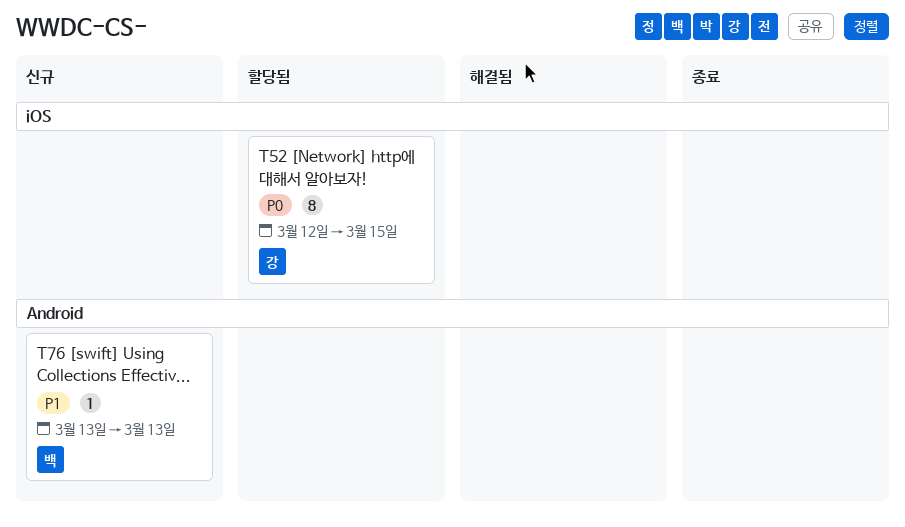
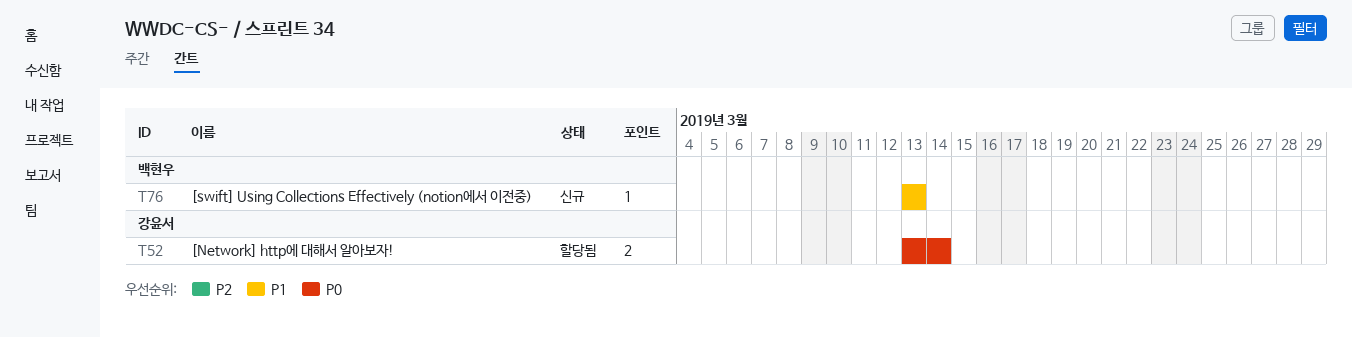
T52, estimate: 8 -> 2
T52, start: Mar 12 -> Mar 13
T52, due: Mar 15 -> Mar 14

